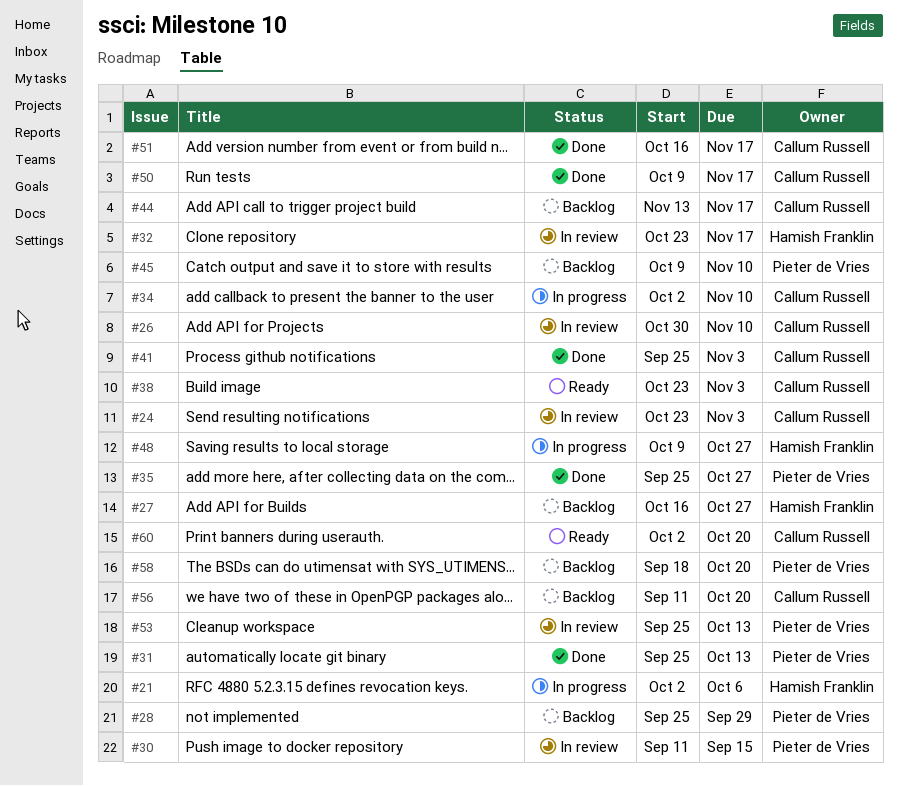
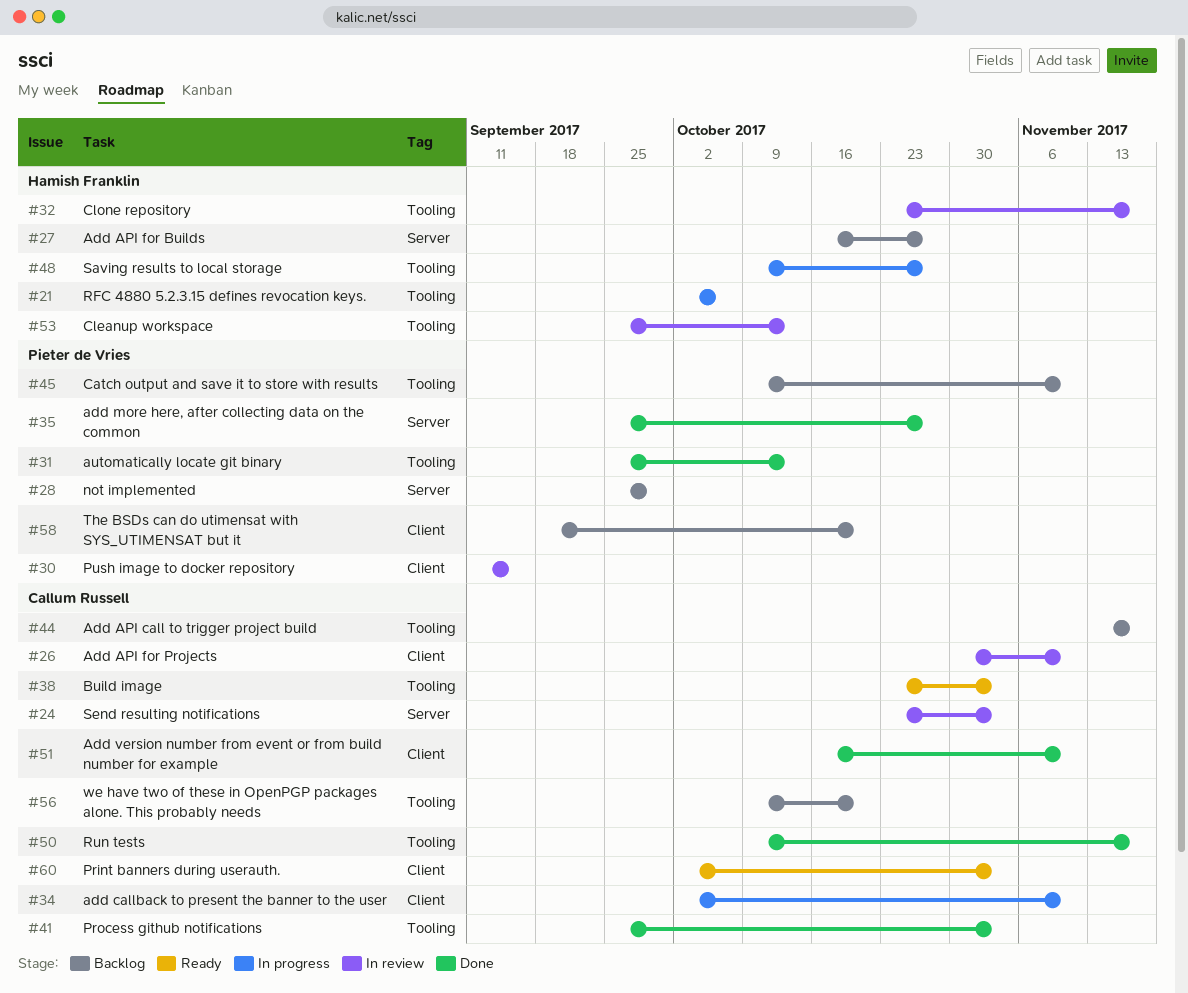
#51, due: Nov 17 -> Nov 10
#53, owner: Pieter de Vries -> Hamish Franklin
#56, start: Sep 11 -> Oct 9
#60, due: Oct 20 -> Nov 3

